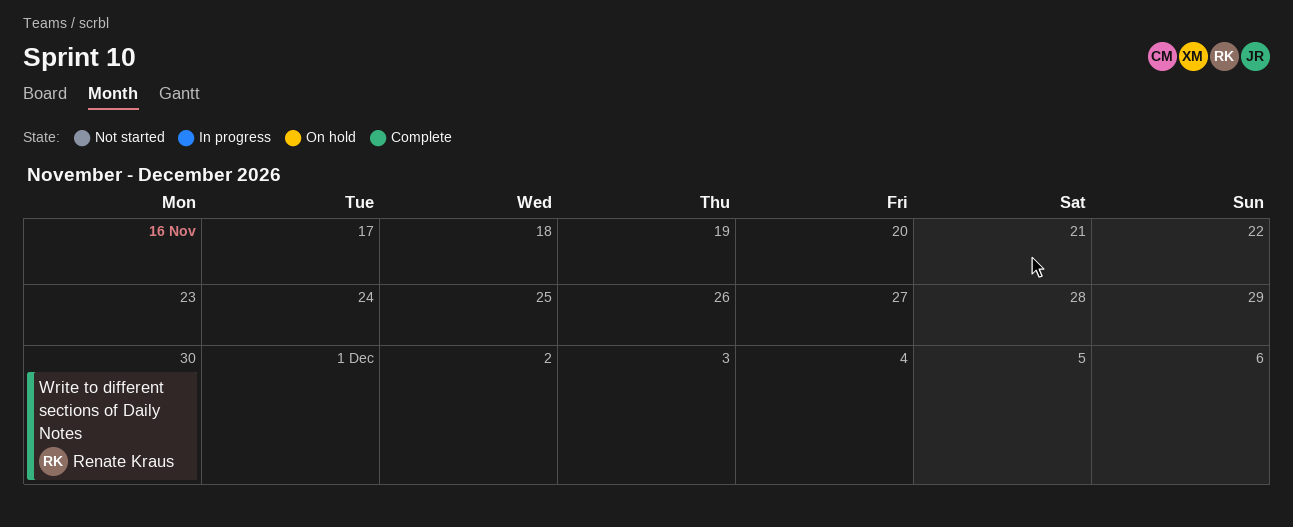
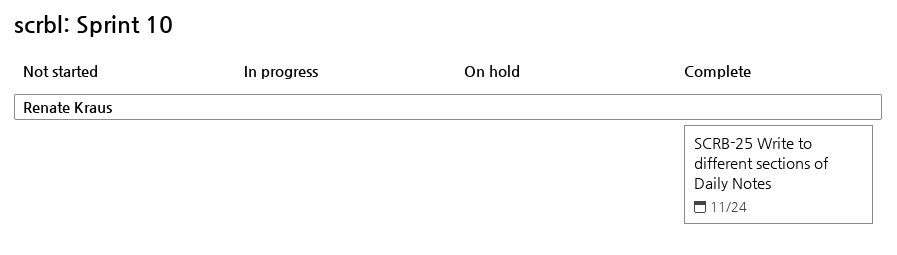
Write to different sections of Daily Notes, due: Nov 30 -> Nov 24

